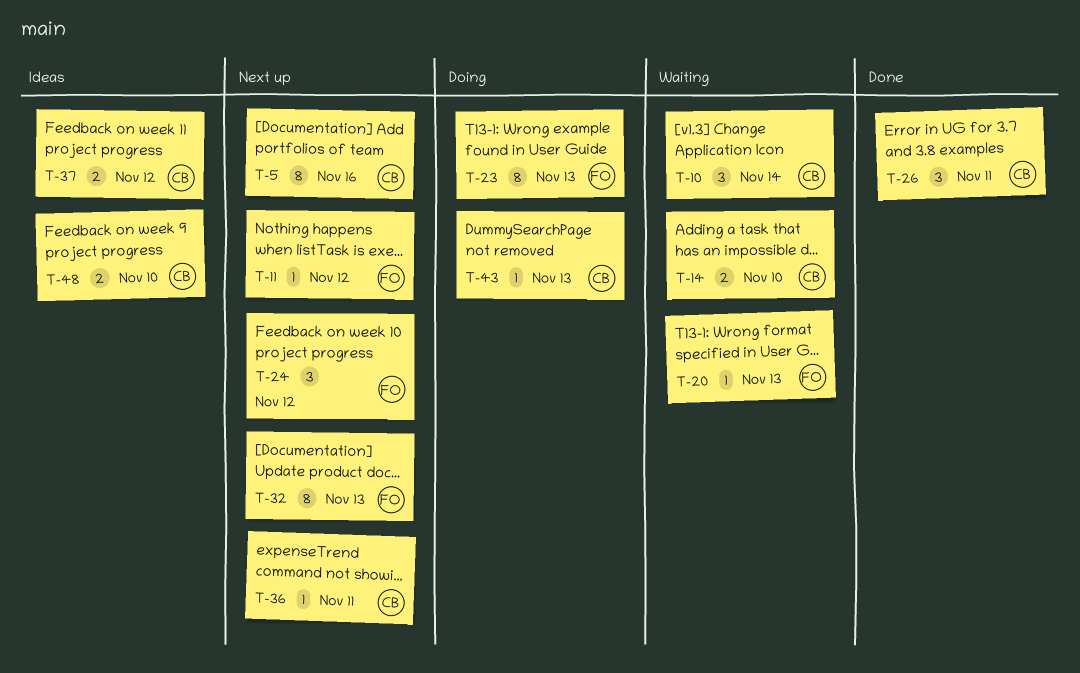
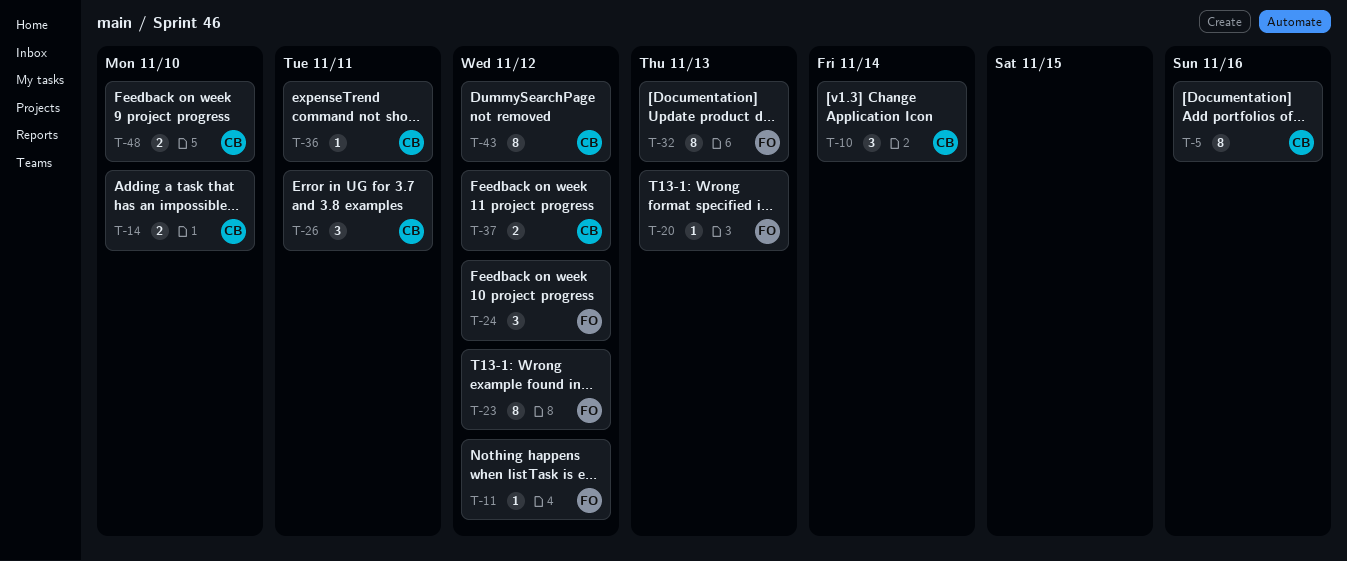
T-23, due: Nov 13 -> Nov 12
T-43, estimate: 1 -> 8
T-43, due: Nov 13 -> Nov 12

